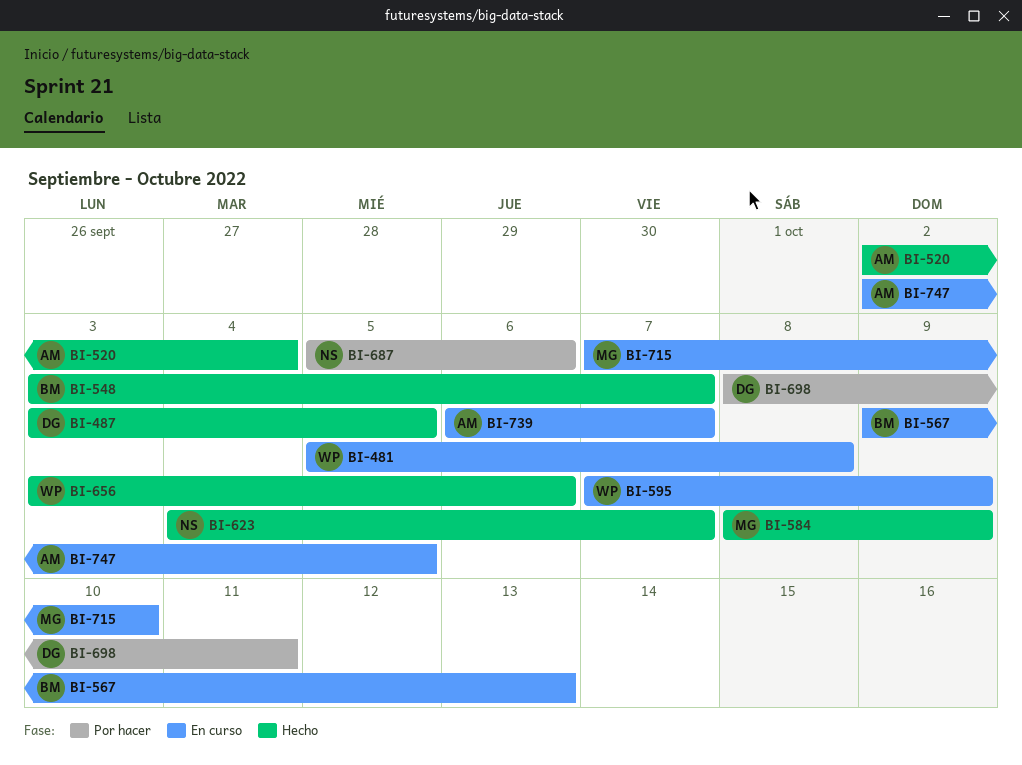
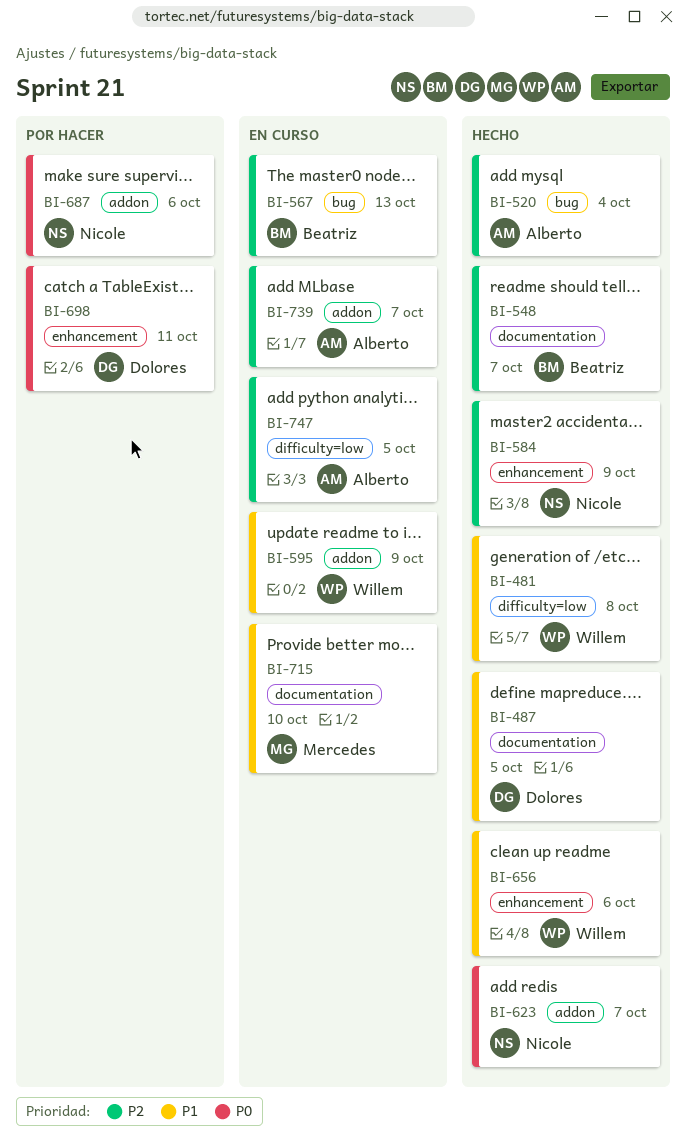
BI-481, status: En curso -> Hecho
BI-584, owner: Mercedes -> Nicole

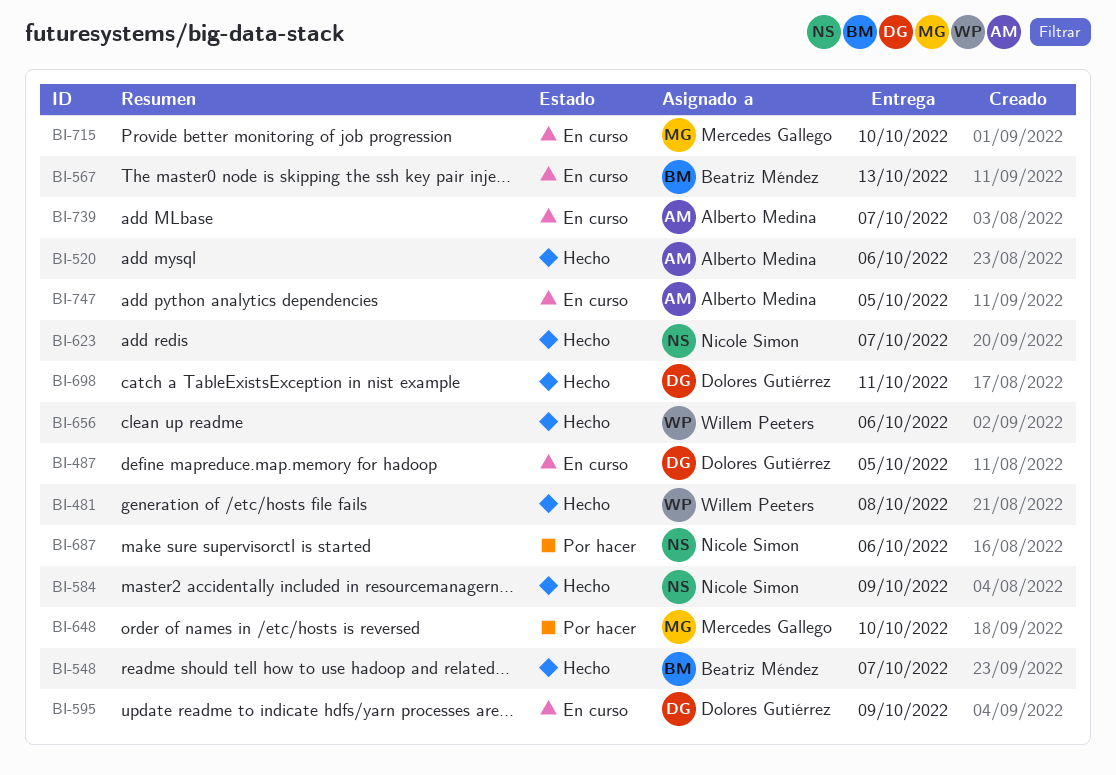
BI-487, status: Hecho -> En curso
BI-520, due: Oct 4 -> Oct 6
BI-595, owner: Willem Peeters -> Dolores Gutiérrez
BI-648: none -> present
BI-698, status: Por hacer -> Hecho

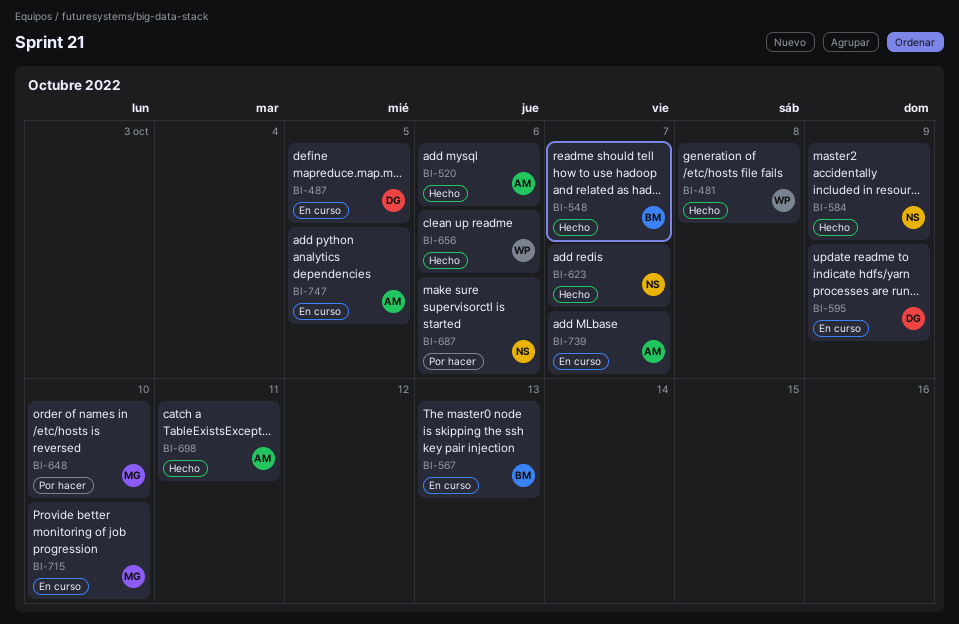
BI-698, owner: Dolores Gutiérrez -> Alberto Medina

